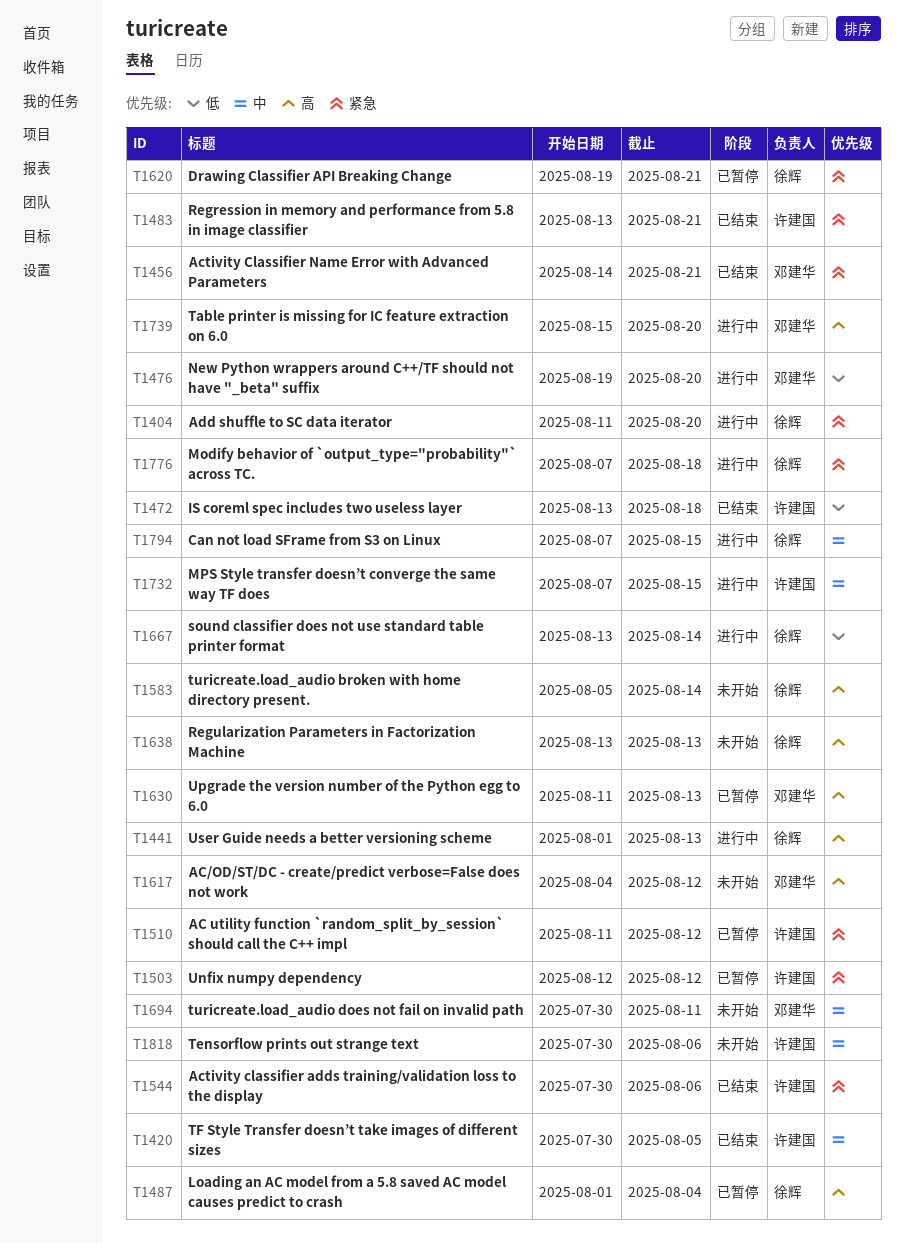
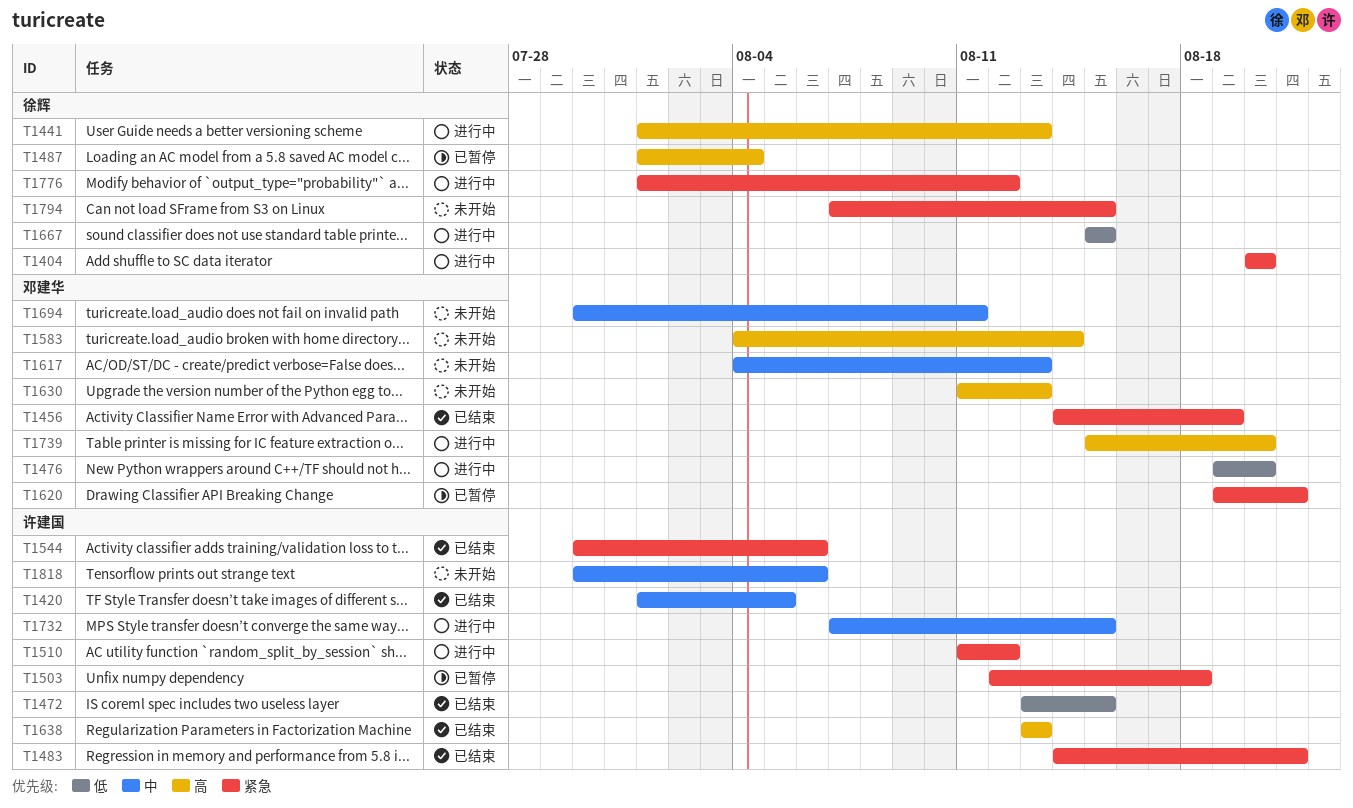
T1404, start: Aug 11 -> Aug 20
T1420, start: Jul 30 -> Aug 1
T1456, due: Aug 21 -> Aug 19
T1472, due: Aug 18 -> Aug 15
T1483, start: Aug 13 -> Aug 14
T1503, due: Aug 12 -> Aug 18
T1510, status: 已暂停 -> 进行中
T1583, owner: 徐辉 -> 邓建华
T1583, start: Aug 5 -> Aug 4
T1617, priority: 高 -> 中
T1617, due: Aug 12 -> Aug 13
T1620, owner: 徐辉 -> 邓建华
T1630, status: 已暂停 -> 未开始
T1638, status: 未开始 -> 已结束
T1638, owner: 徐辉 -> 许建国
T1667, start: Aug 13 -> Aug 15
T1667, due: Aug 14 -> Aug 15
T1776, start: Aug 7 -> Aug 1
T1776, due: Aug 18 -> Aug 12
T1794, status: 进行中 -> 未开始
T1794, priority: 中 -> 紧急

